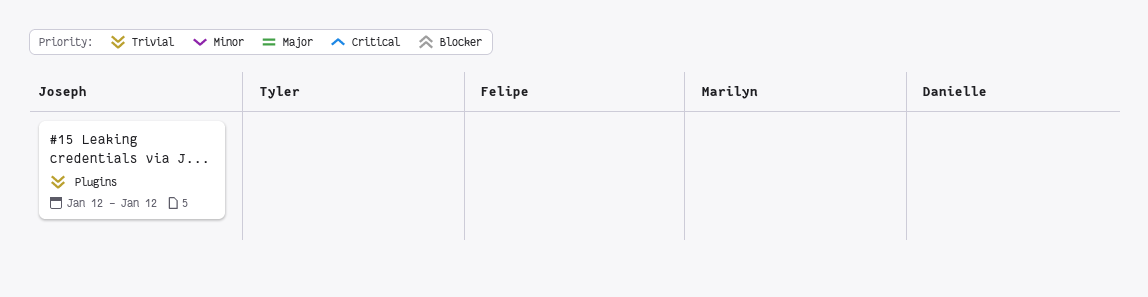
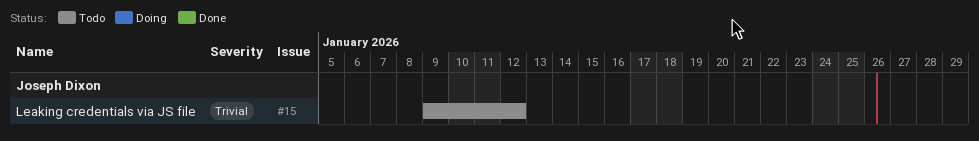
#15, start: Jan 12 -> Jan 9

